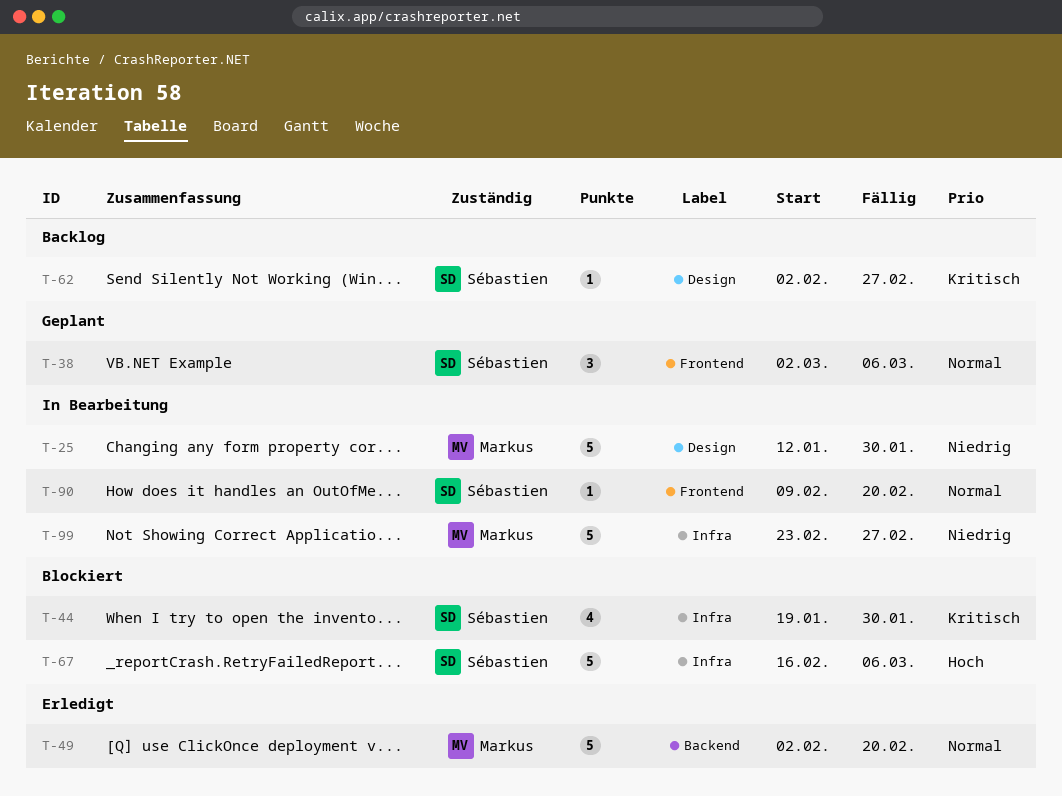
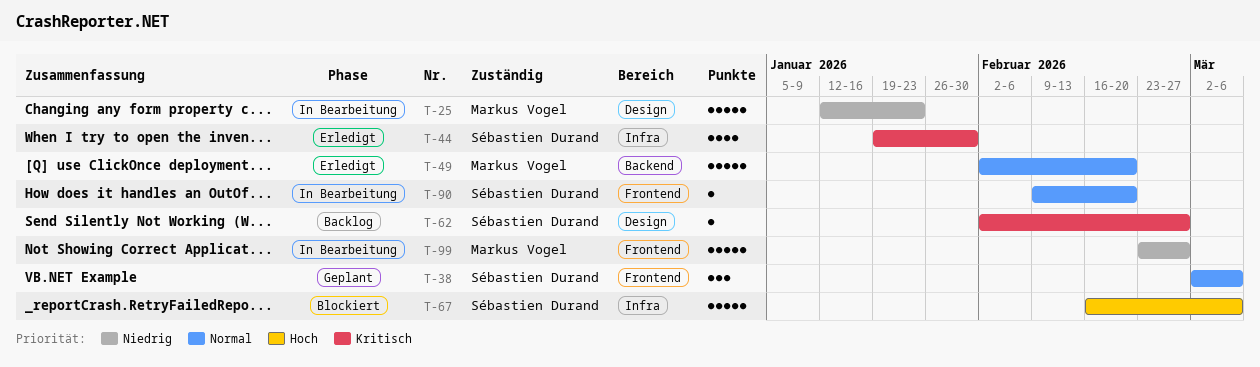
T-25, due: Jan 30 -> Jan 23
T-44, status: Blockiert -> Erledigt
T-99, label: Infra -> Frontend

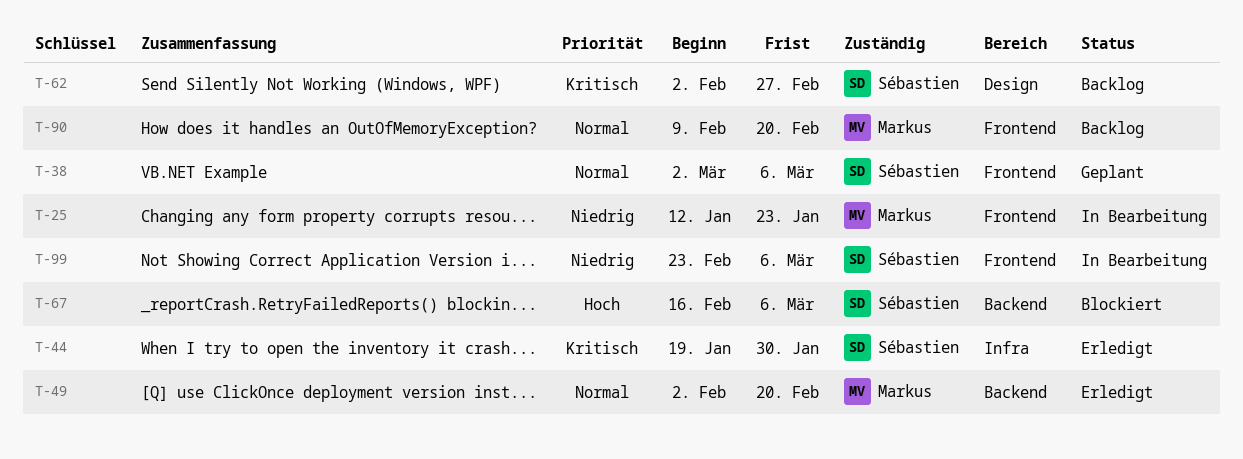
T-25, label: Design -> Frontend
T-67, label: Infra -> Backend
T-90, status: In Bearbeitung -> Backlog
T-90, owner: Sébastien Durand -> Markus Vogel
T-99, owner: Markus Vogel -> Sébastien Durand
T-99, due: Feb 27 -> Mar 6

